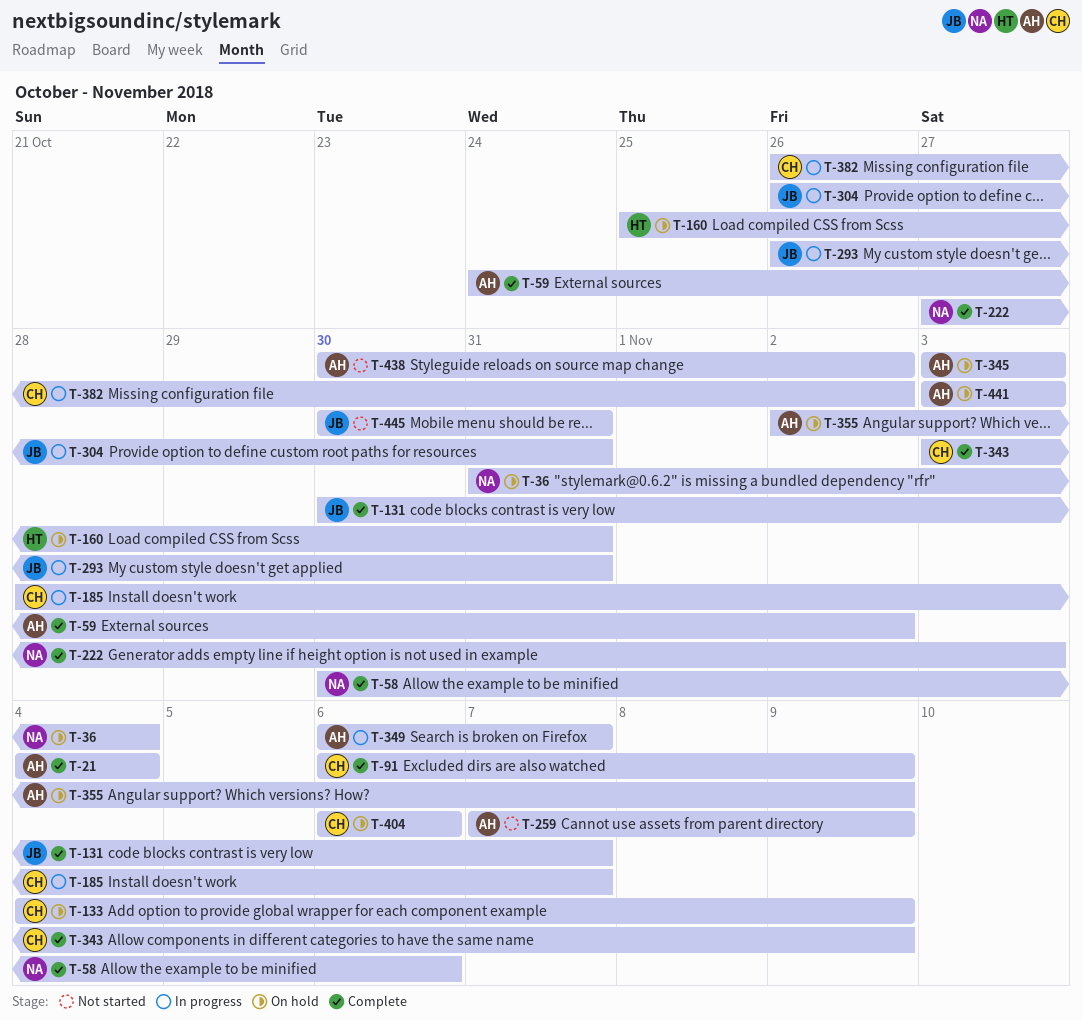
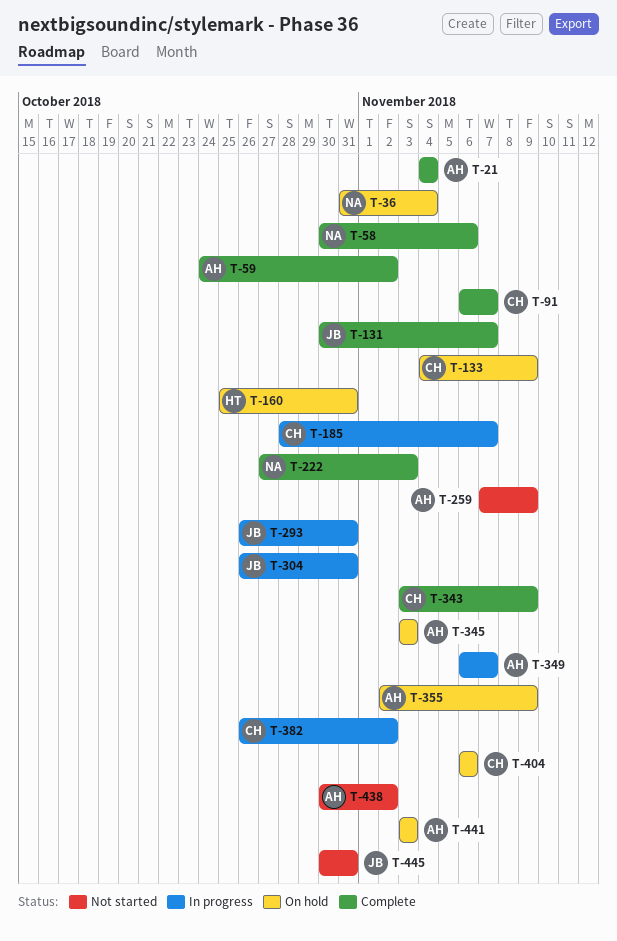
T-91, due: Nov 9 -> Nov 7

